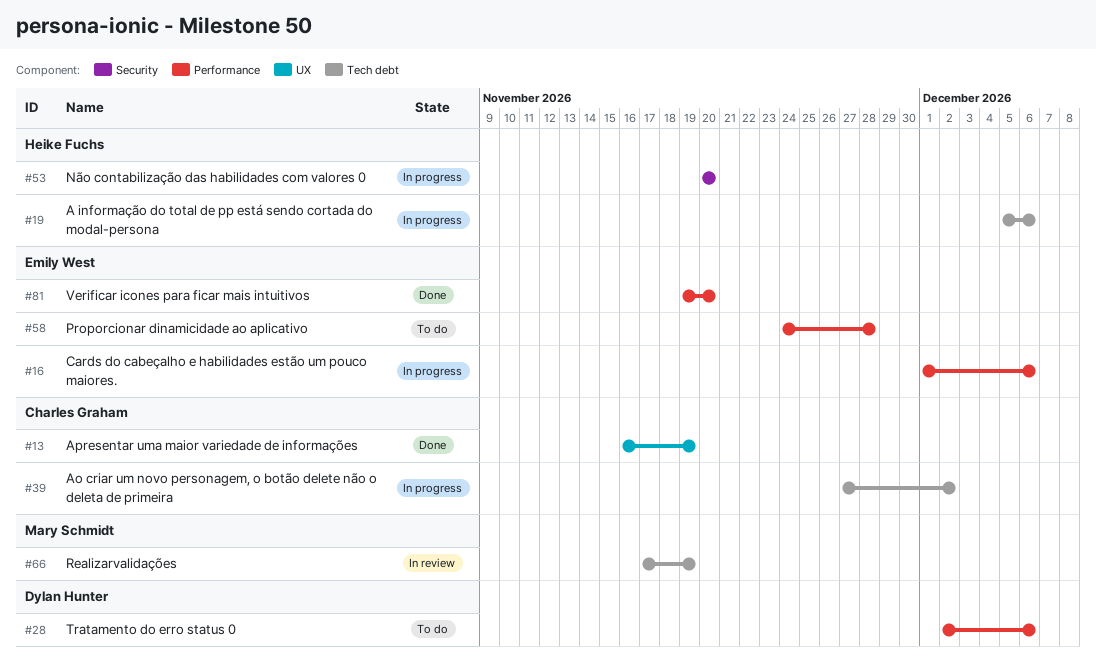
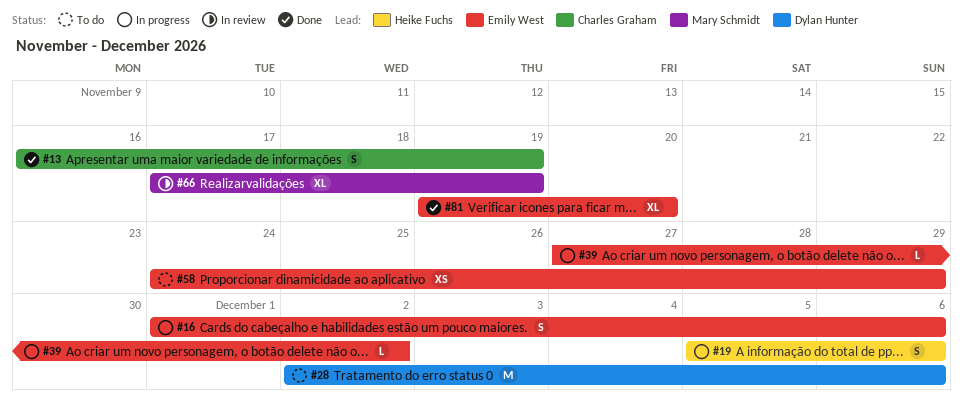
#39, owner: Charles Graham -> Emily West
#53: present -> none
#58, due: Nov 28 -> Nov 29

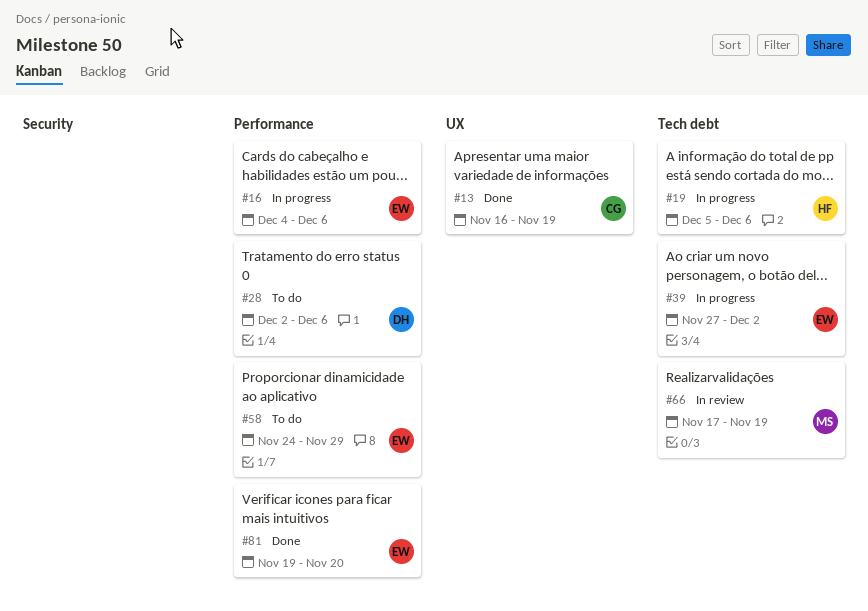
#16, start: Dec 1 -> Dec 4

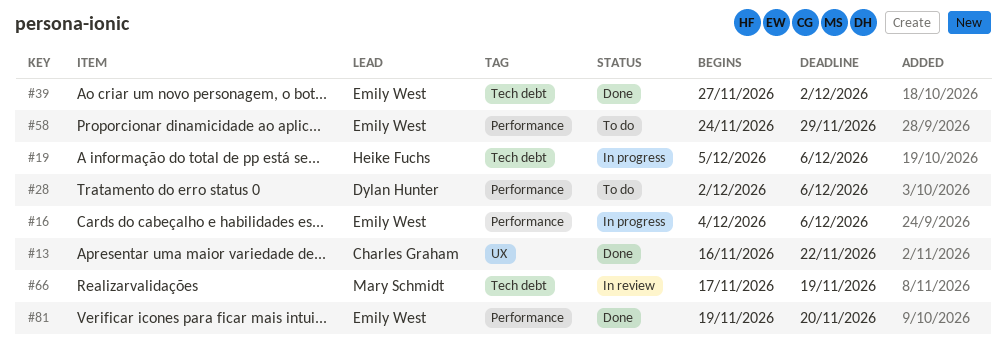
#13, due: Nov 19 -> Nov 22
#39, status: In progress -> Done

